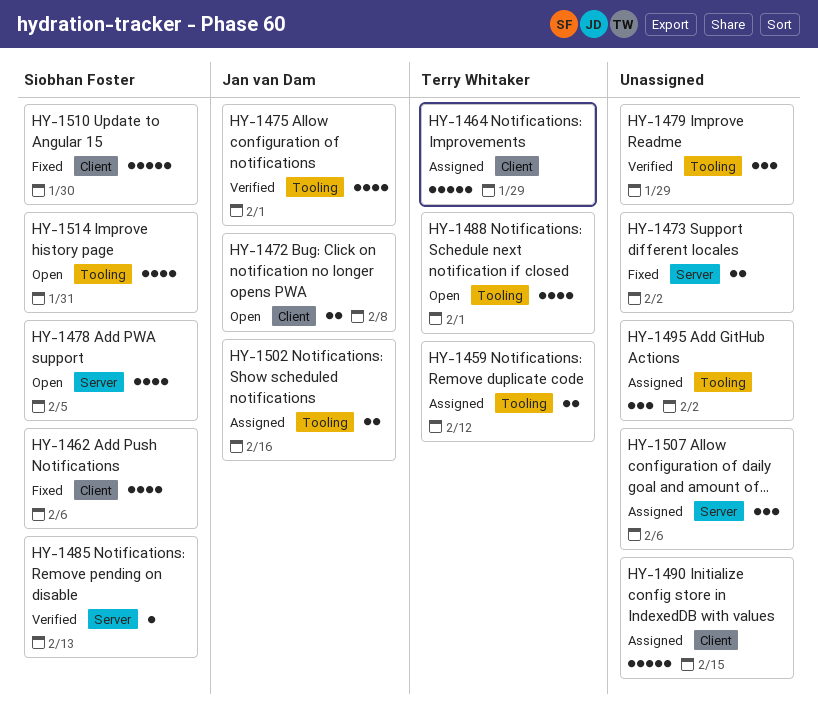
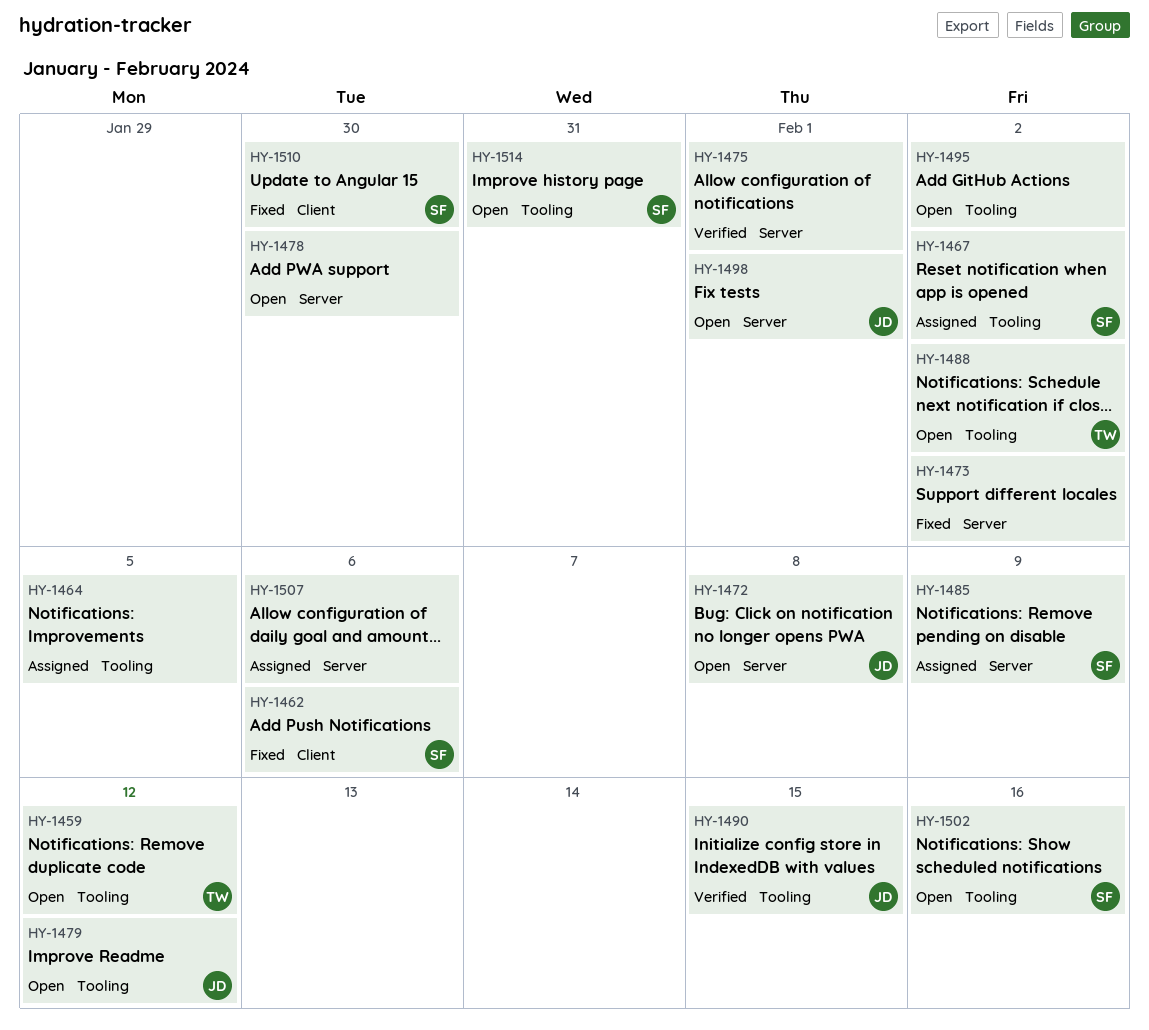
HY-1459, status: Assigned -> Open
HY-1464, owner: Terry Whitaker -> none
HY-1464, label: Client -> Tooling
HY-1464, due: Jan 29 -> Feb 5
HY-1467: none -> present
HY-1472, label: Client -> Server
HY-1475, owner: Jan van Dam -> none
HY-1475, label: Tooling -> Server
HY-1478, owner: Siobhan Foster -> none
HY-1478, due: Feb 5 -> Jan 30
HY-1479, status: Verified -> Open
HY-1479, owner: none -> Jan van Dam
HY-1479, due: Jan 29 -> Feb 12
HY-1485, status: Verified -> Assigned
HY-1485, due: Feb 13 -> Feb 9
HY-1488, due: Feb 1 -> Feb 2
HY-1490, status: Assigned -> Verified
HY-1490, owner: none -> Jan van Dam
HY-1490, label: Client -> Tooling
HY-1495, status: Assigned -> Open
HY-1498: none -> present
HY-1502, status: Assigned -> Open
HY-1502, owner: Jan van Dam -> Siobhan Foster

